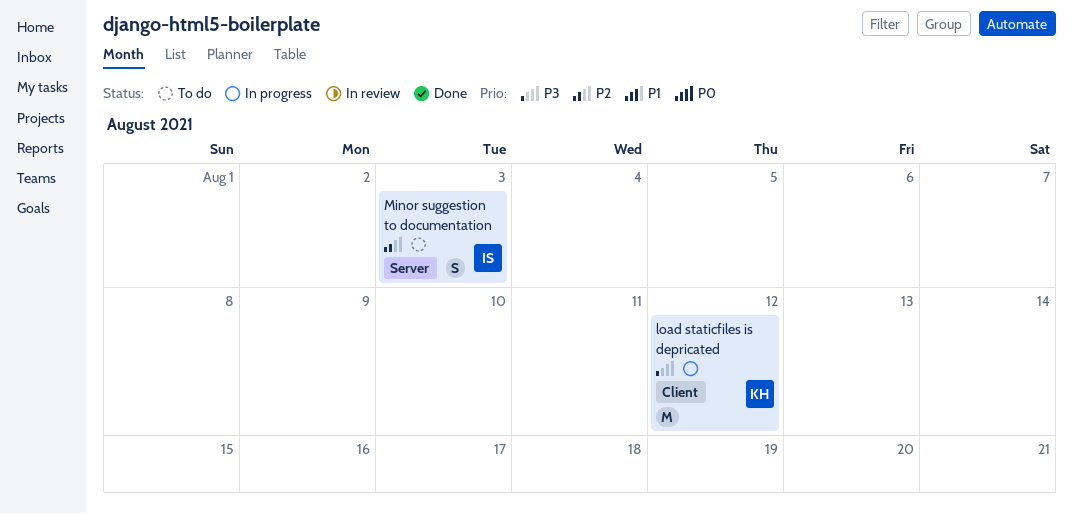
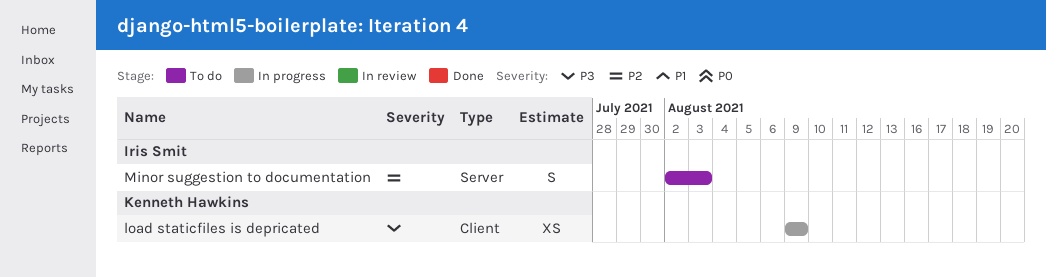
load staticfiles is depricated, estimate: M -> XS
load staticfiles is depricated, due: Aug 12 -> Aug 9

